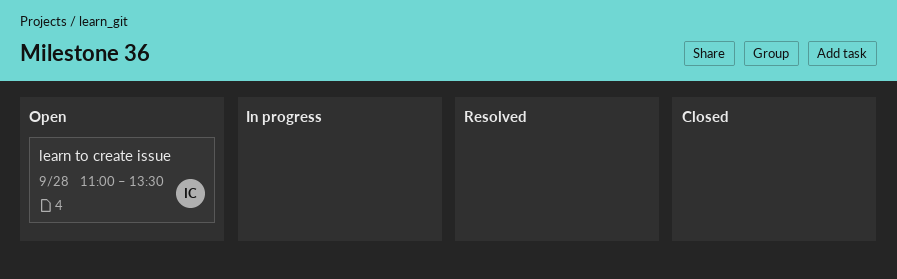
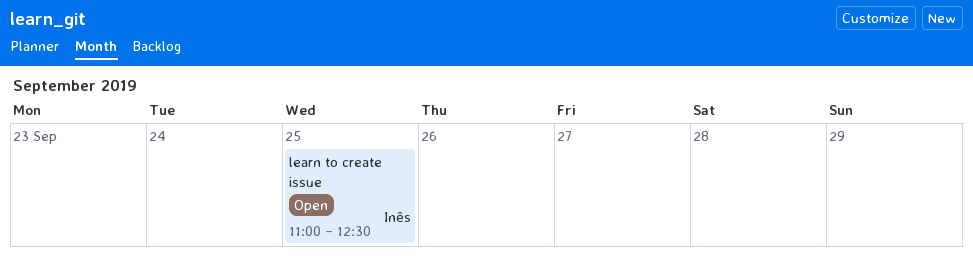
learn to create issue, day: Sep 28 -> Sep 25
learn to create issue, ends: 13:30 -> 12:30

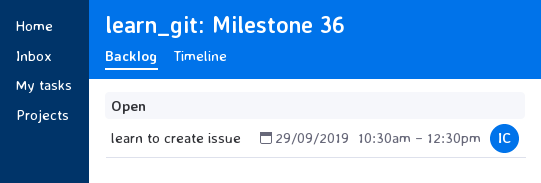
learn to create issue, day: Sep 25 -> Sep 29
learn to create issue, begins: 11:00 -> 10:30

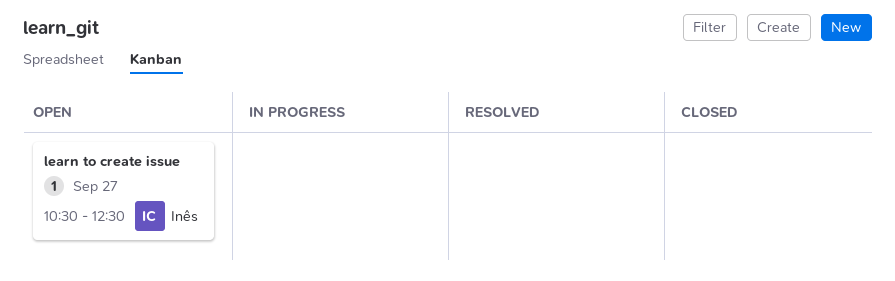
learn to create issue, day: Sep 29 -> Sep 27

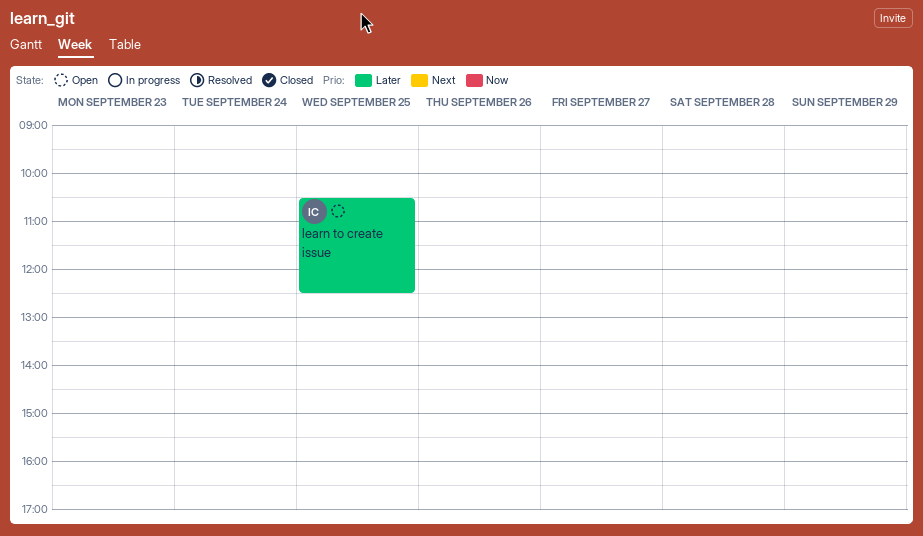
learn to create issue, day: Sep 27 -> Sep 25

